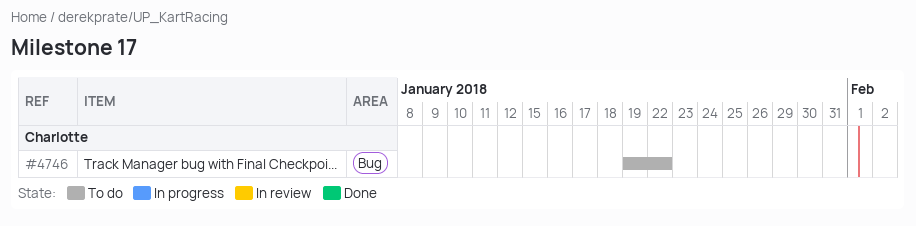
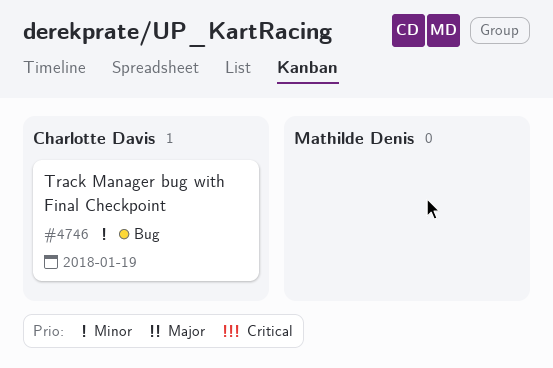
#4746, due: Jan 22 -> Jan 19

